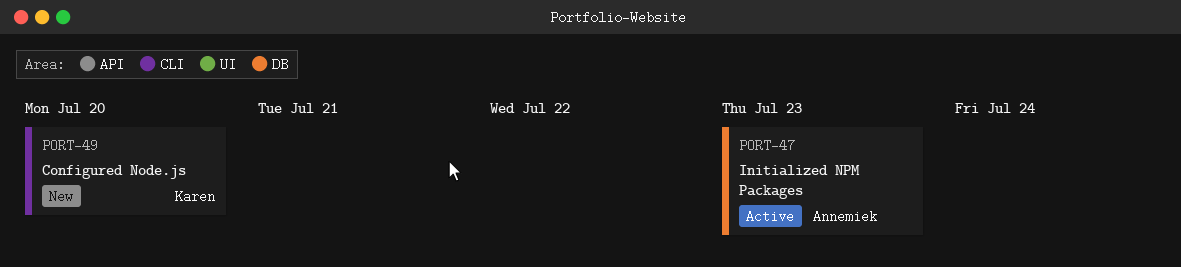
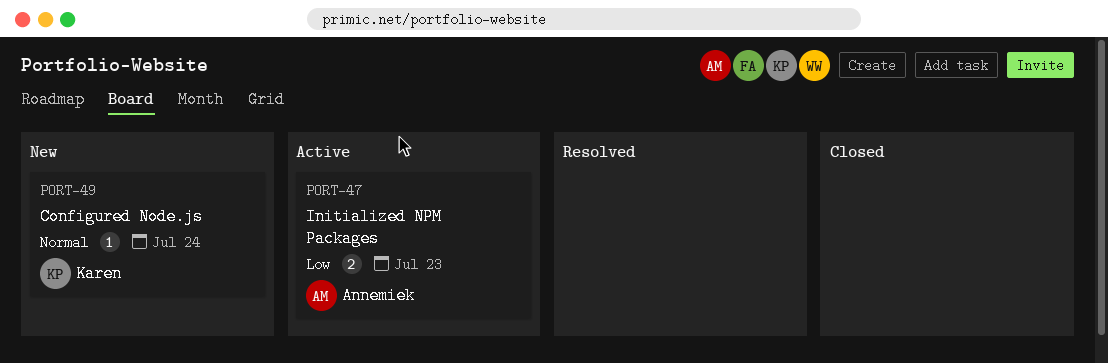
PORT-49, due: Jul 20 -> Jul 24

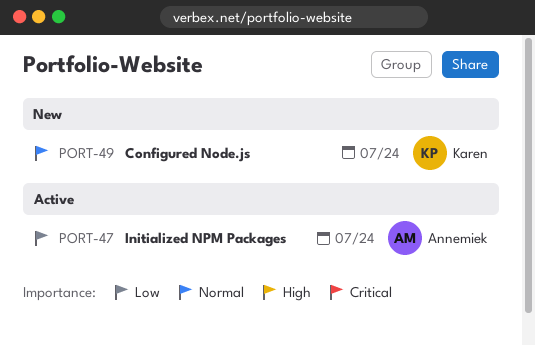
PORT-47, due: Jul 23 -> Jul 24

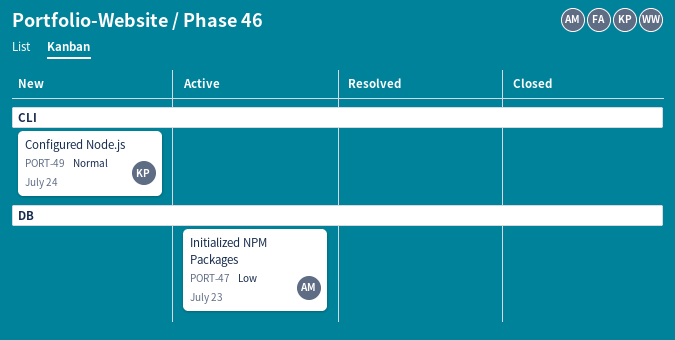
PORT-47, due: Jul 24 -> Jul 23

